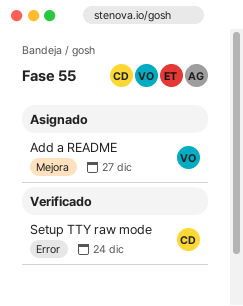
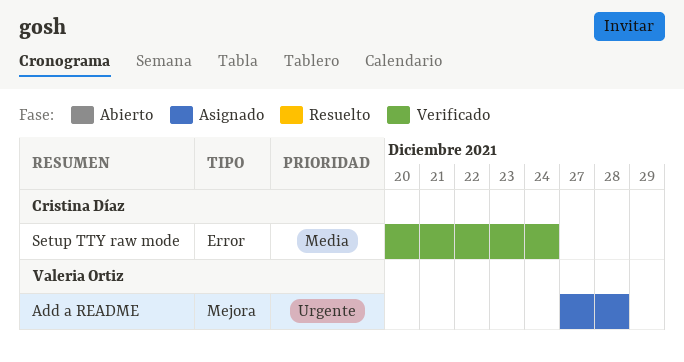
Add a README, due: Dec 27 -> Dec 28

